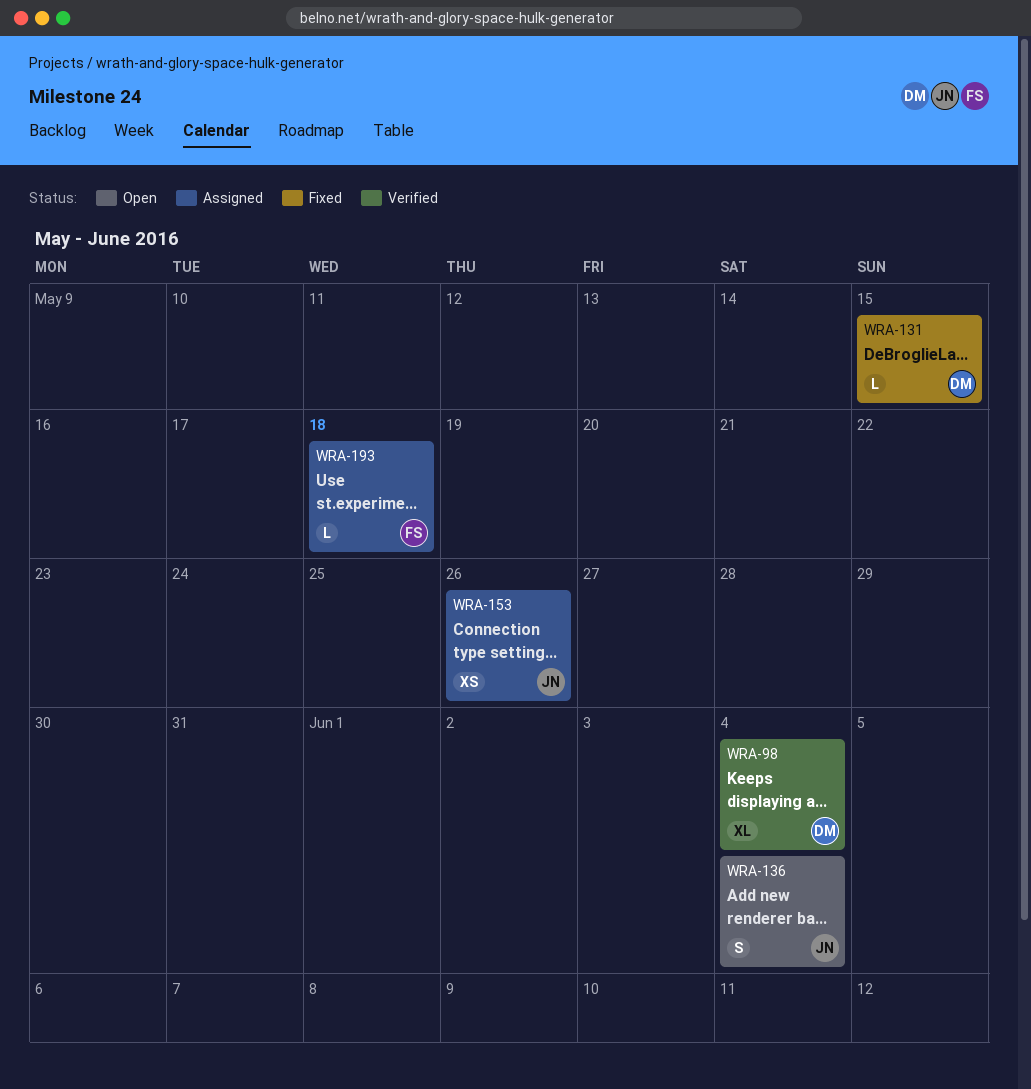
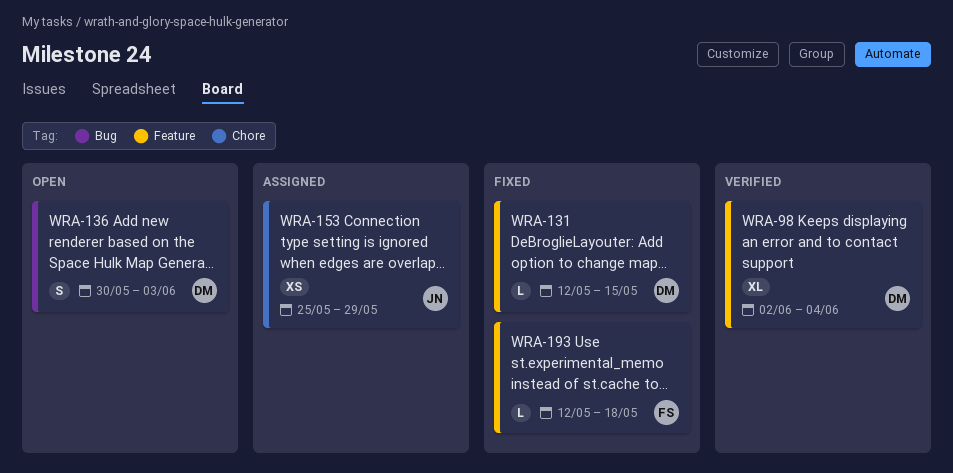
WRA-136, owner: JN -> DM
WRA-136, due: Jun 4 -> Jun 3
WRA-153, due: May 26 -> May 29
WRA-193, status: Assigned -> Fixed

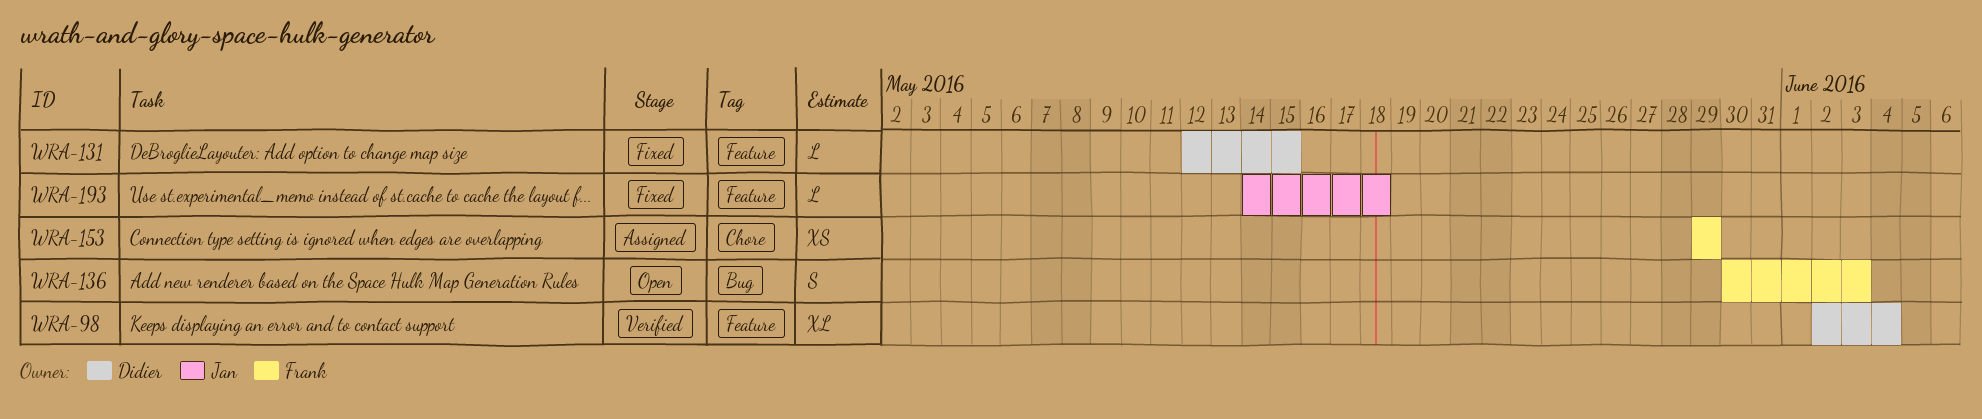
WRA-136, owner: Didier -> Frank
WRA-153, owner: Jan -> Frank
WRA-153, start: May 25 -> May 29
WRA-193, owner: Frank -> Jan
WRA-193, start: May 12 -> May 14

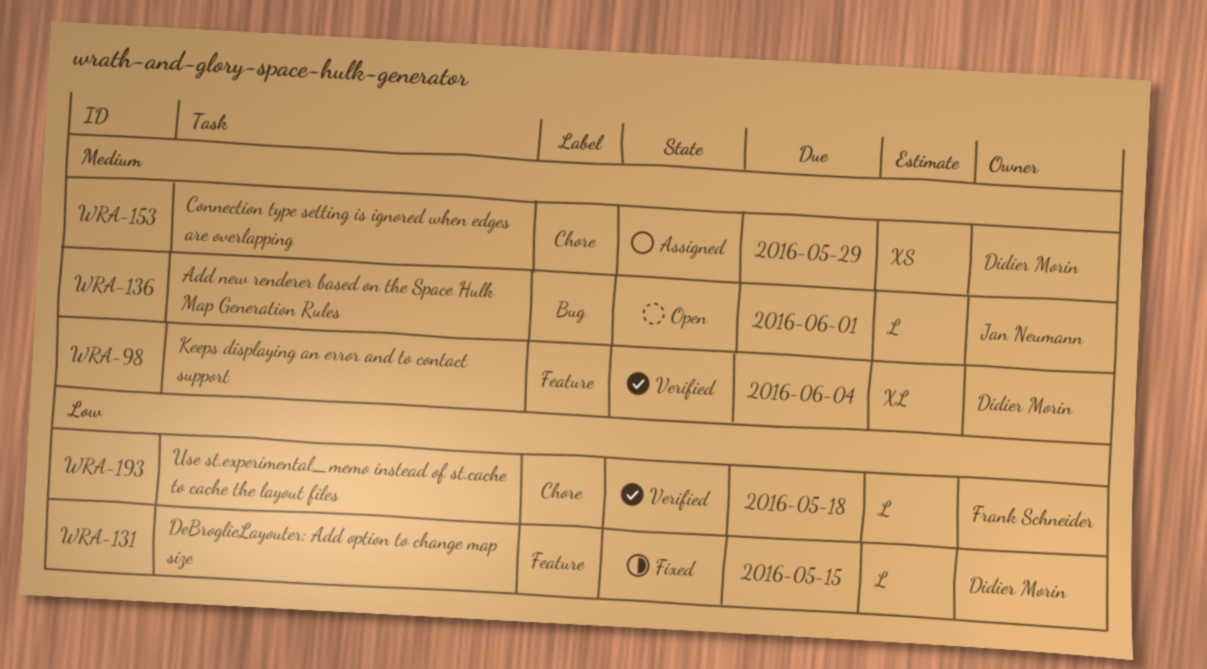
WRA-136, owner: Frank Schneider -> Jan Neumann
WRA-136, estimate: S -> L
WRA-136, due: Jun 3 -> Jun 1
WRA-153, owner: Frank Schneider -> Didier Morin
WRA-193, status: Fixed -> Verified
WRA-193, owner: Jan Neumann -> Frank Schneider
WRA-193, label: Feature -> Chore

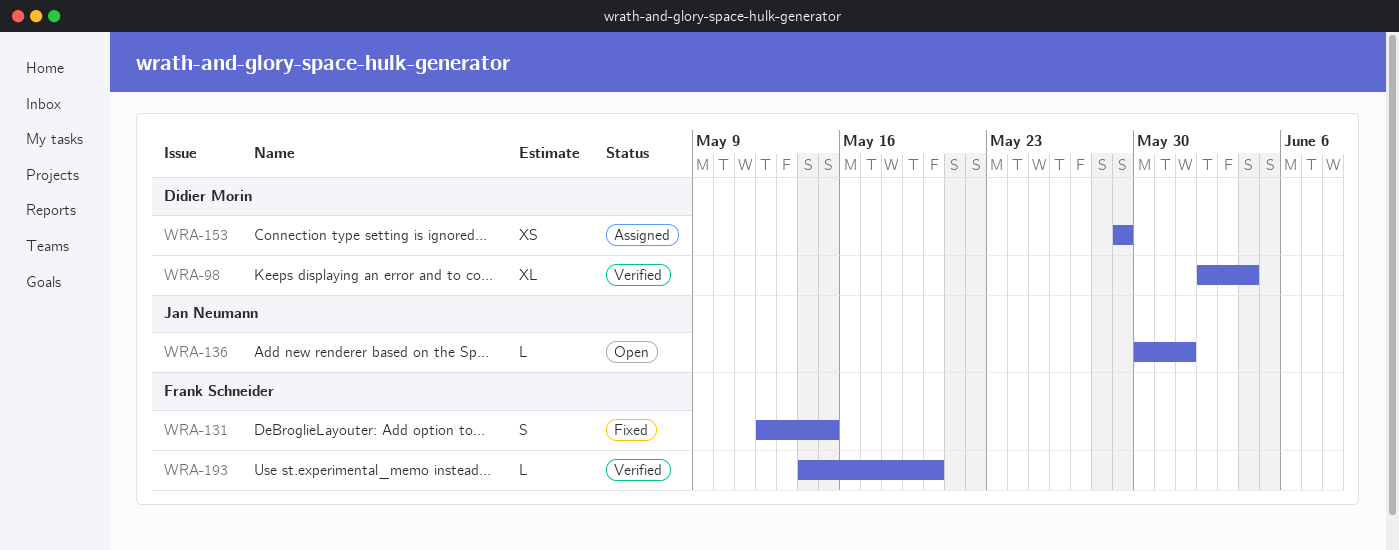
WRA-131, owner: Didier Morin -> Frank Schneider
WRA-131, estimate: L -> S
WRA-193, due: May 18 -> May 20

